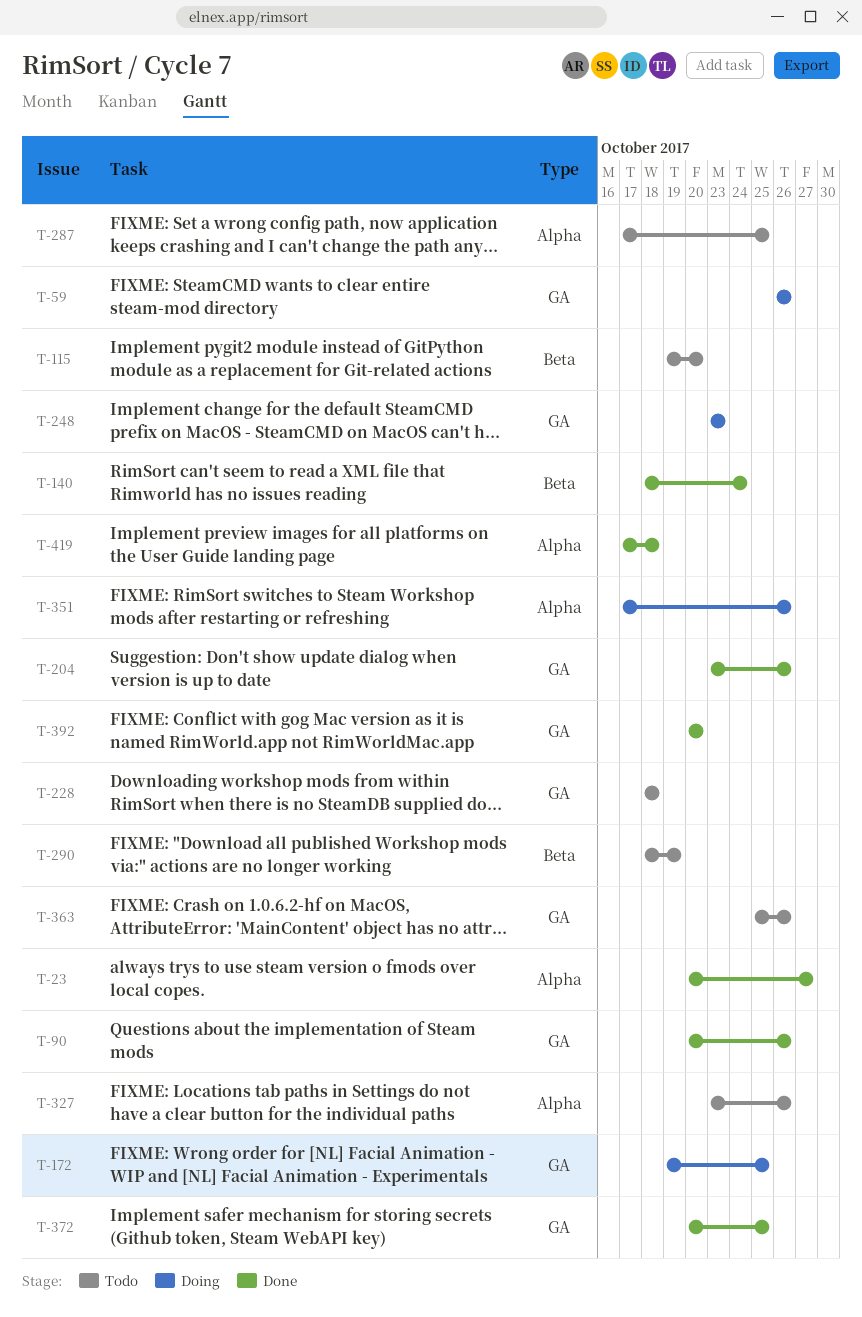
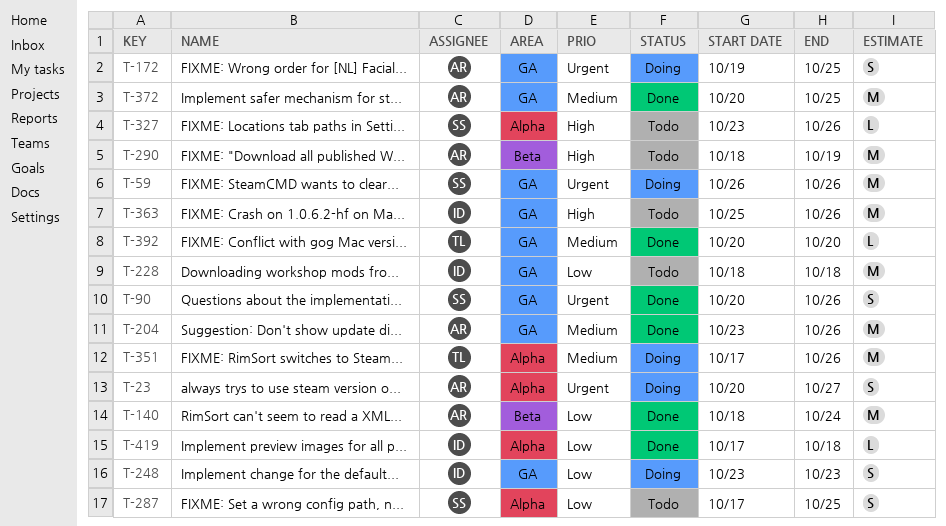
T-23, status: Done -> Doing
T-115: present -> none

